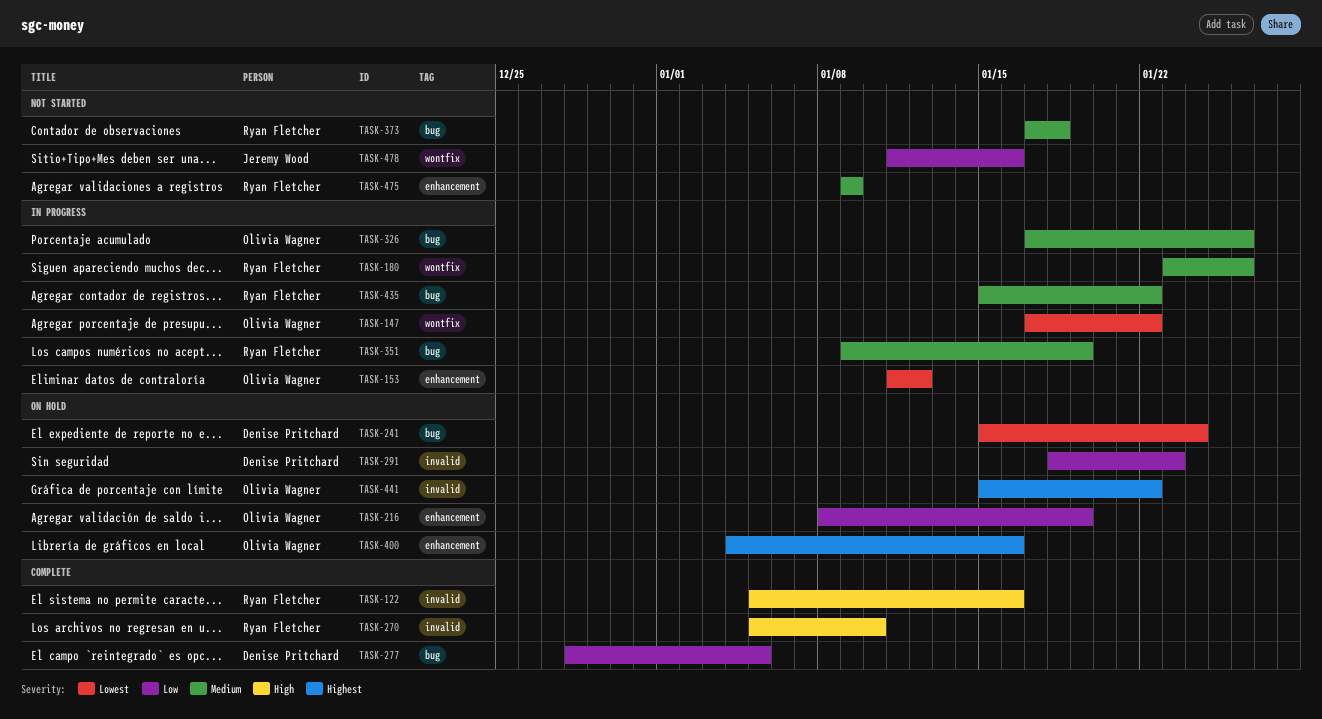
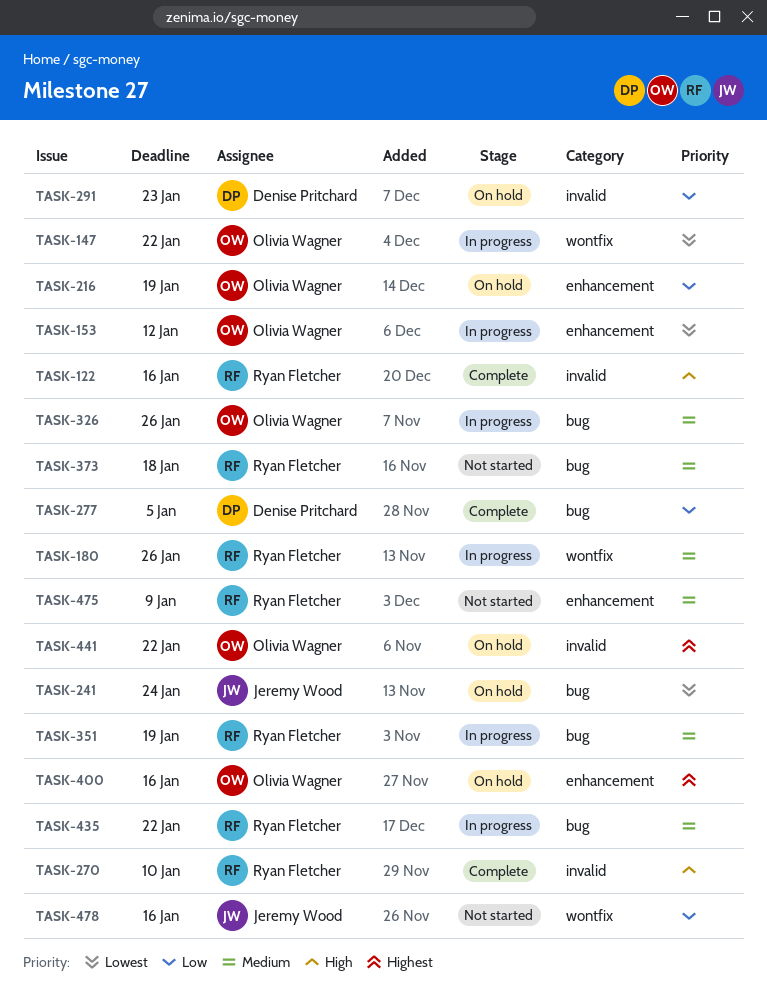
TASK-241, owner: Denise Pritchard -> Jeremy Wood

